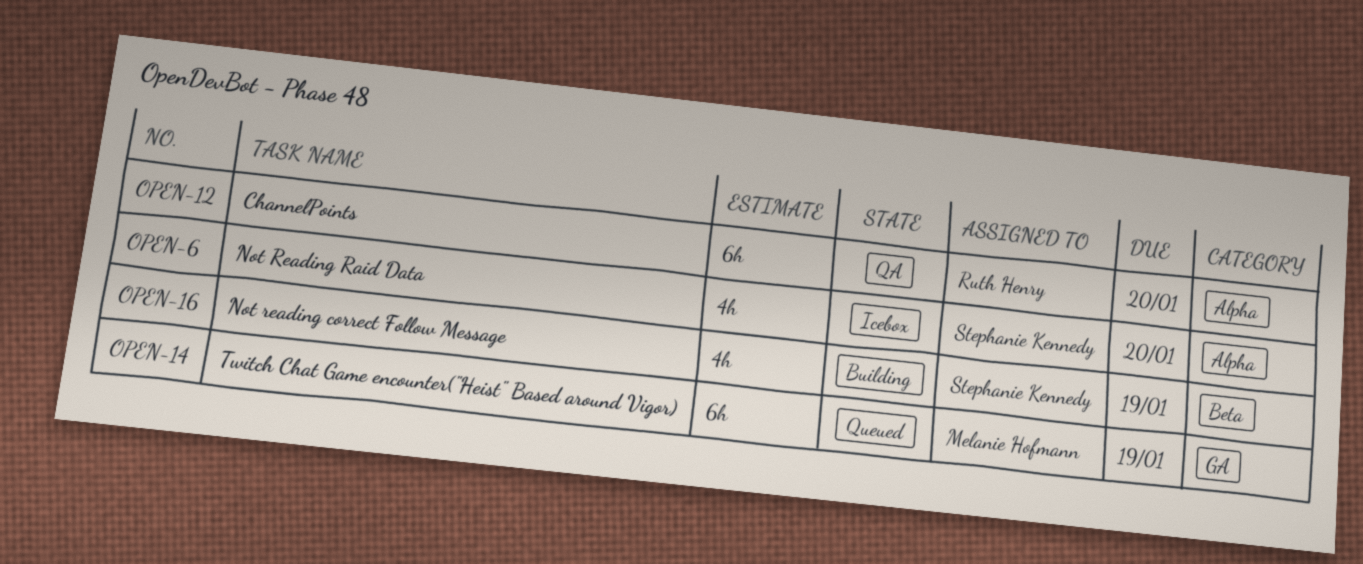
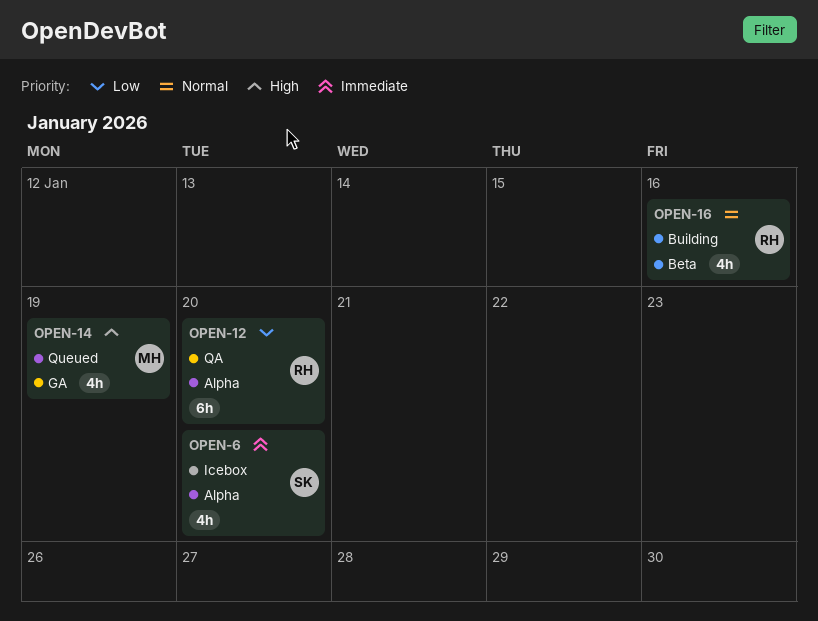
OPEN-14, estimate: 6h -> 4h
OPEN-16, owner: Stephanie Kennedy -> Ruth Henry
OPEN-16, due: Jan 19 -> Jan 16

